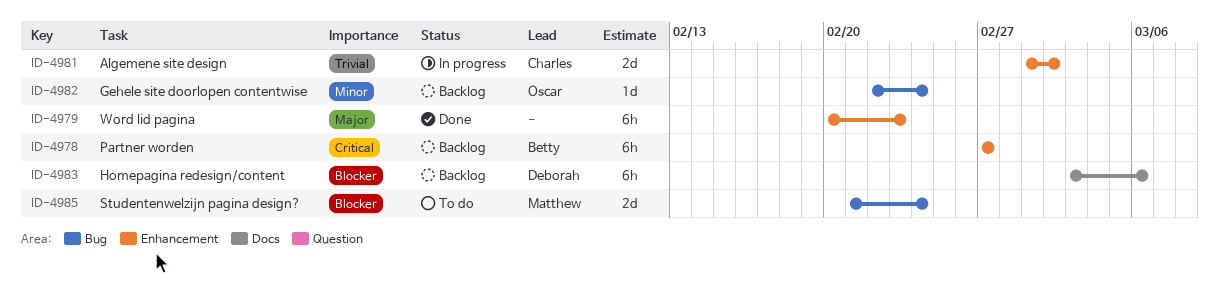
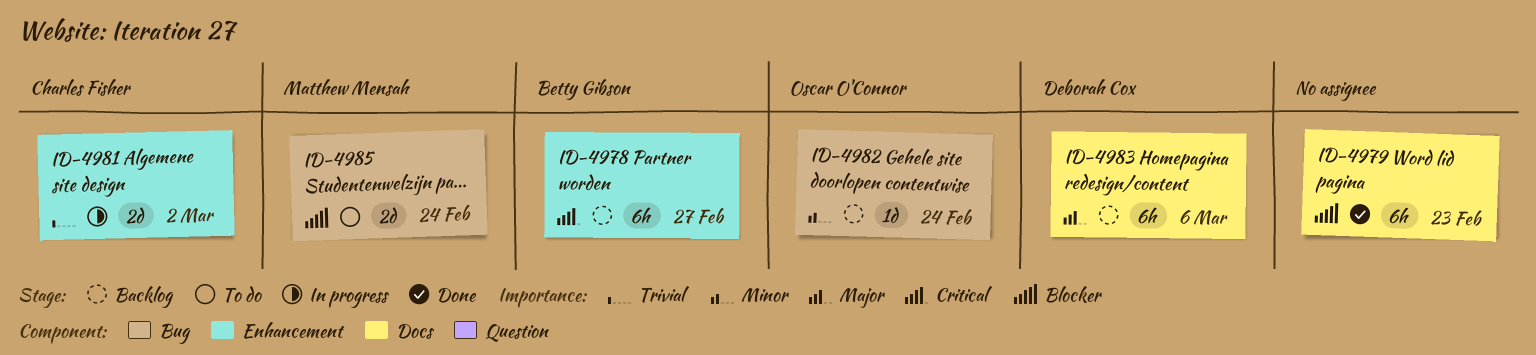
ID-4979, priority: Major -> Blocker
ID-4979, label: Enhancement -> Docs
ID-4983, priority: Blocker -> Major

